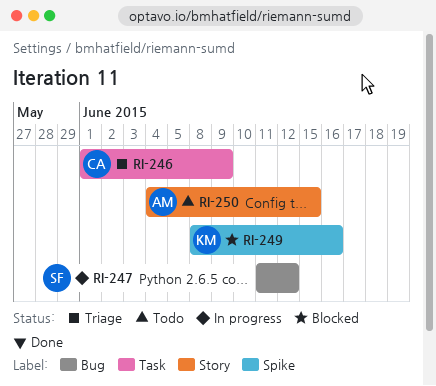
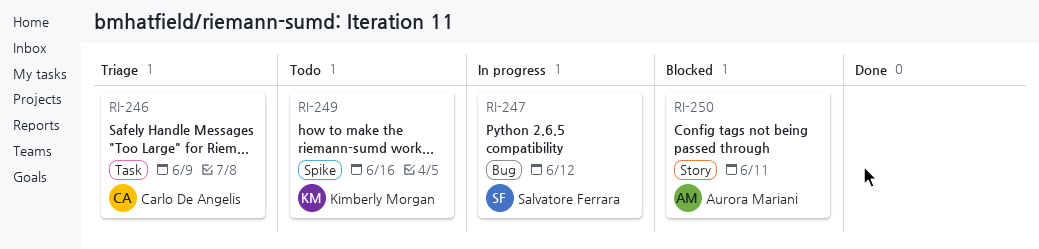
RI-249, status: Blocked -> Todo
RI-250, status: Todo -> Blocked
RI-250, due: Jun 15 -> Jun 11

